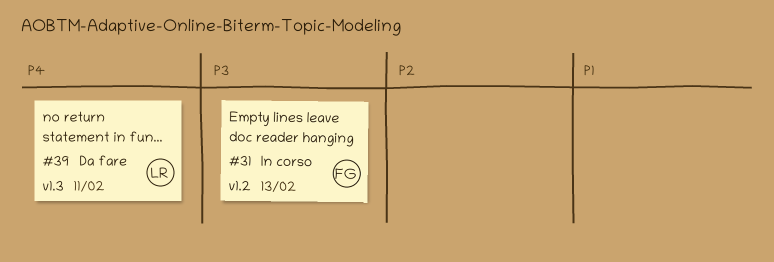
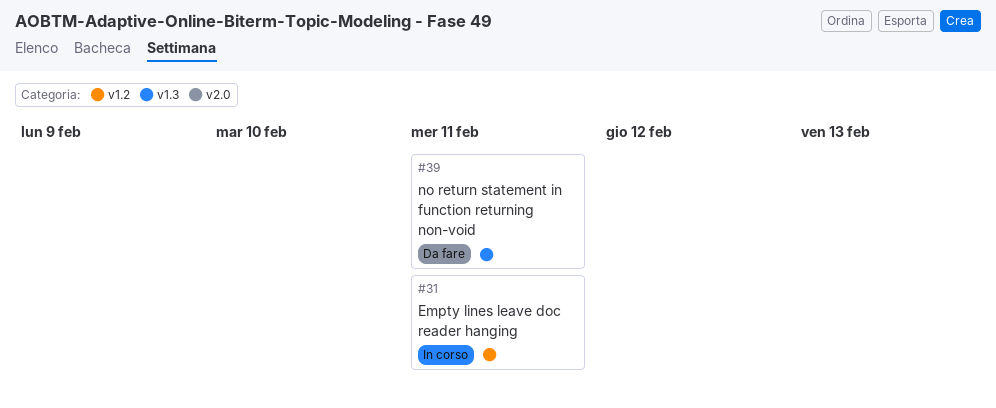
#31, due: Feb 13 -> Feb 11

